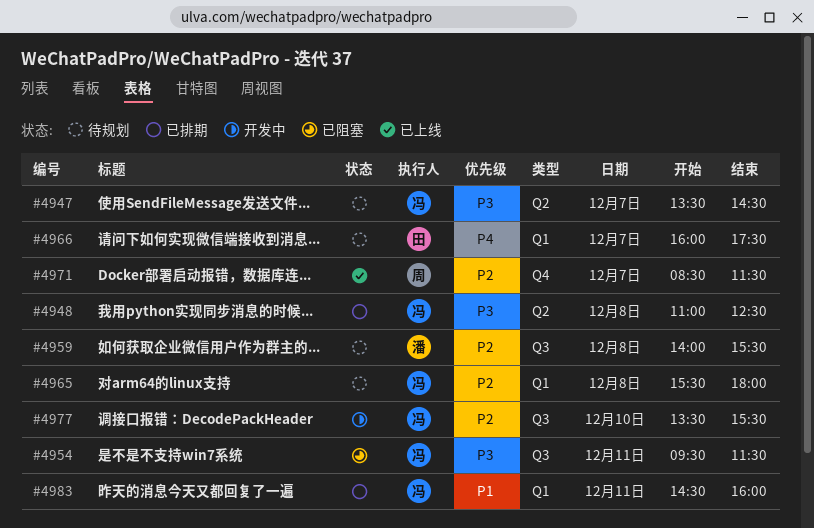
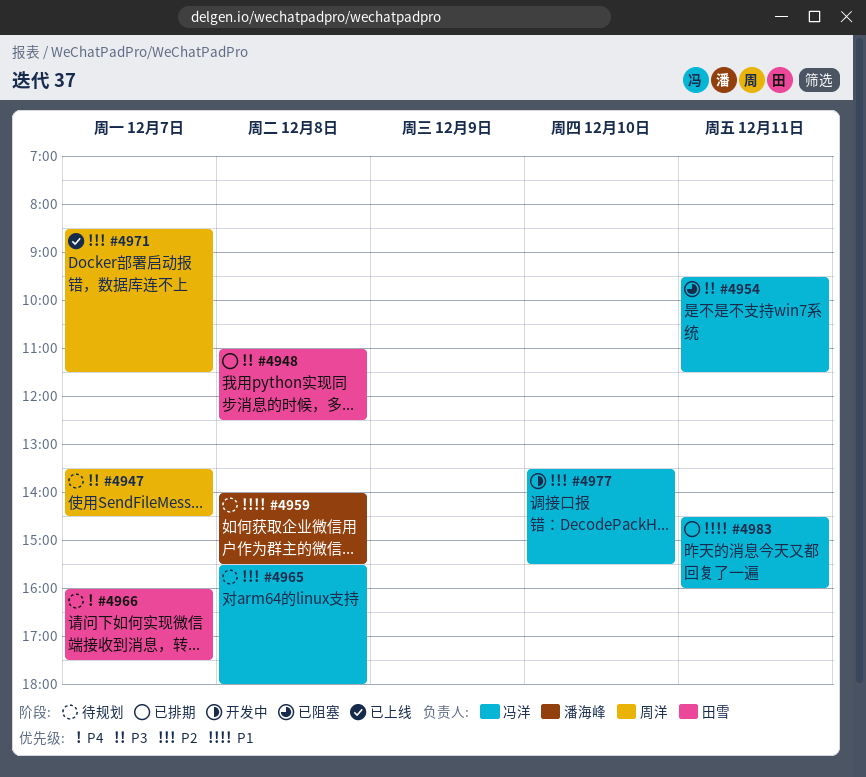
#4947, owner: 冯洋 -> 周洋
#4948, owner: 冯洋 -> 田雪
#4959, priority: P2 -> P1

